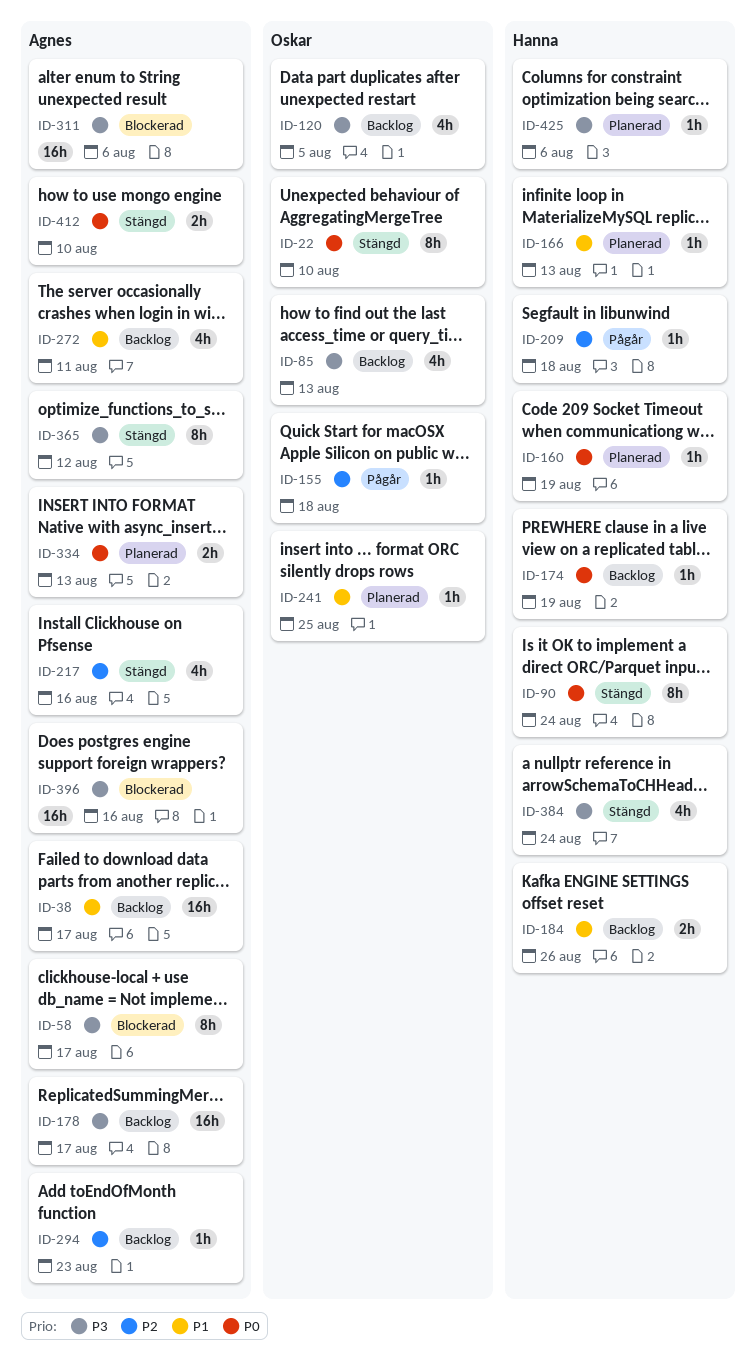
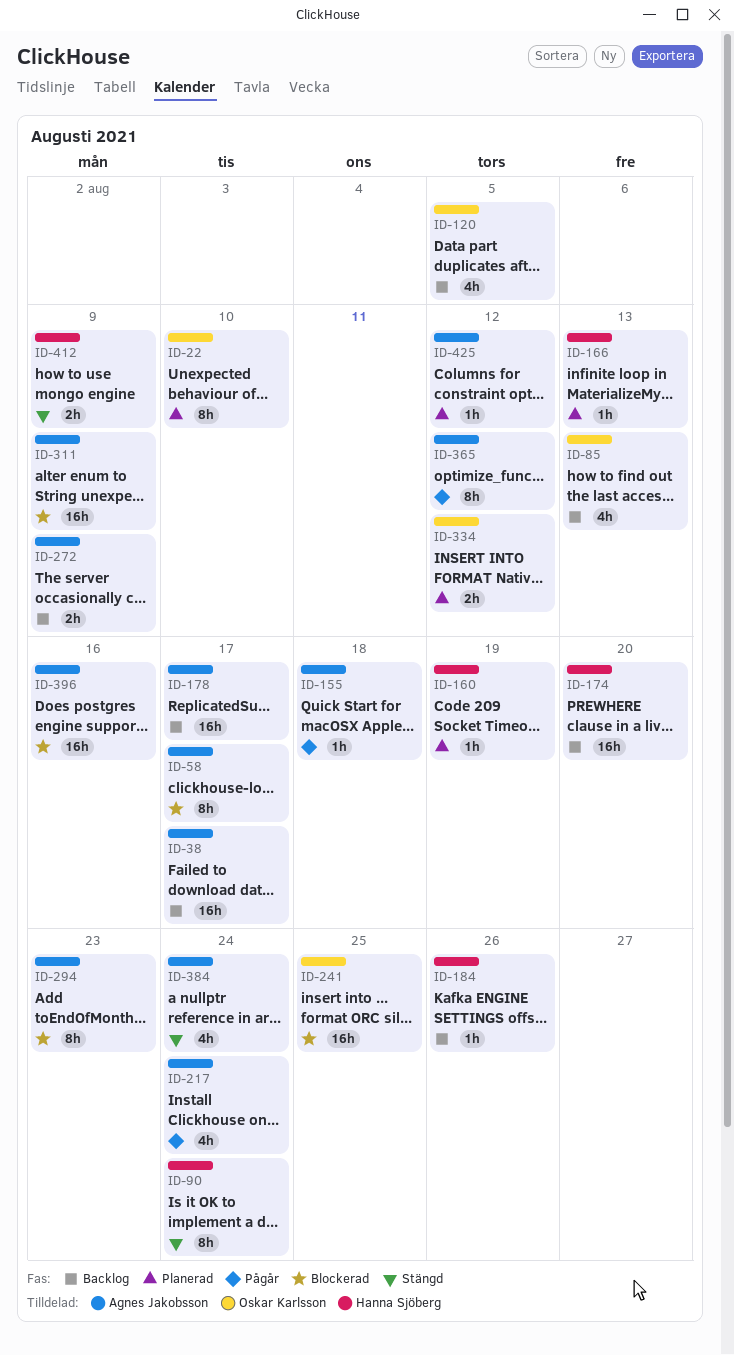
ID-22, status: Stängd -> Planerad
ID-155, owner: Oskar Karlsson -> Agnes Jakobsson
ID-174, estimate: 1h -> 16h
ID-174, due: Aug 19 -> Aug 20
ID-184, estimate: 2h -> 1h
ID-209: present -> none
ID-217, status: Stängd -> Pågår
ID-217, due: Aug 16 -> Aug 24
ID-241, status: Planerad -> Blockerad
ID-241, estimate: 1h -> 16h
ID-272, estimate: 4h -> 2h
ID-272, due: Aug 11 -> Aug 9
ID-294, status: Backlog -> Blockerad
ID-294, estimate: 1h -> 8h
ID-311, due: Aug 6 -> Aug 9
ID-334, owner: Agnes Jakobsson -> Oskar Karlsson
ID-334, due: Aug 13 -> Aug 12
ID-365, status: Stängd -> Pågår
ID-384, owner: Hanna Sjöberg -> Agnes Jakobsson
ID-412, owner: Agnes Jakobsson -> Hanna Sjöberg
ID-412, due: Aug 10 -> Aug 9
ID-425, owner: Hanna Sjöberg -> Agnes Jakobsson
ID-425, due: Aug 6 -> Aug 12

